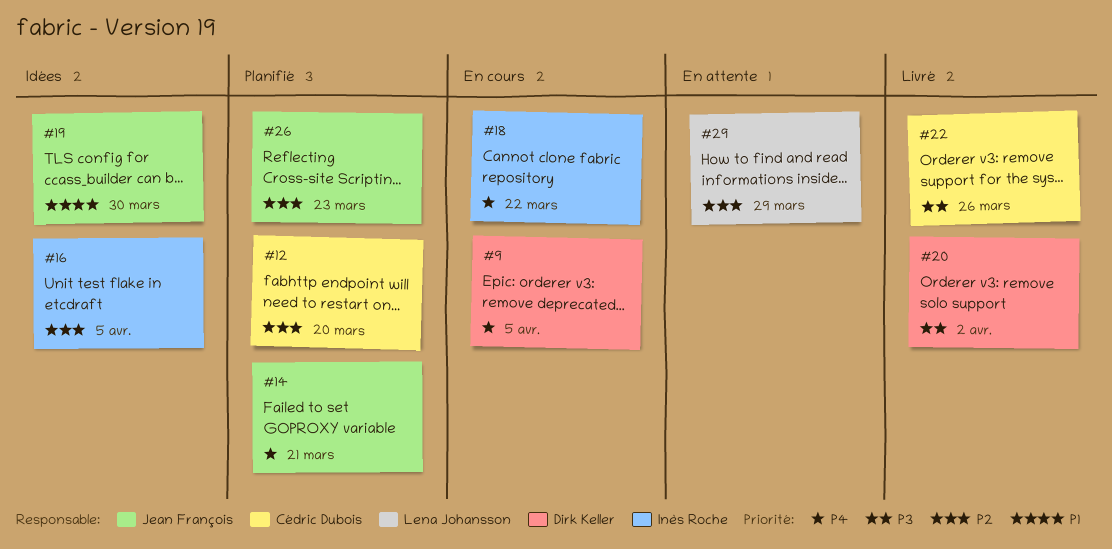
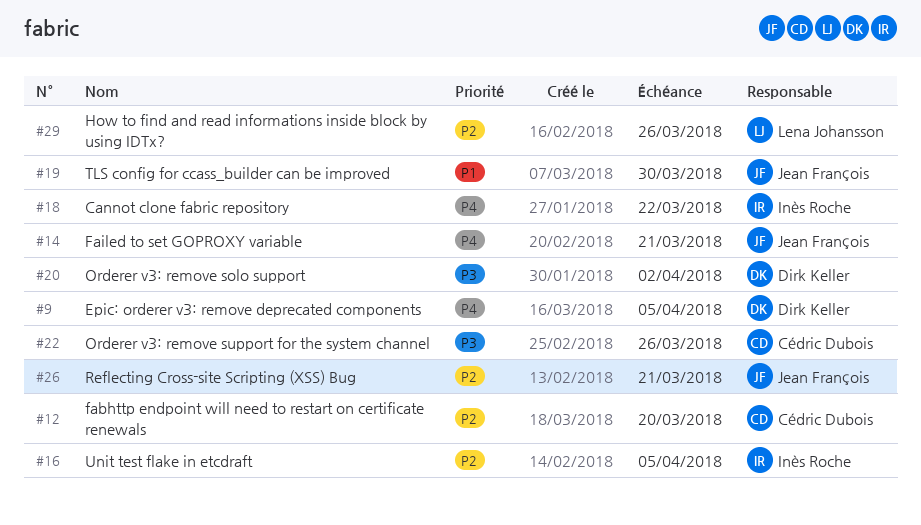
#26, due: Mar 23 -> Mar 21
#29, due: Mar 29 -> Mar 26

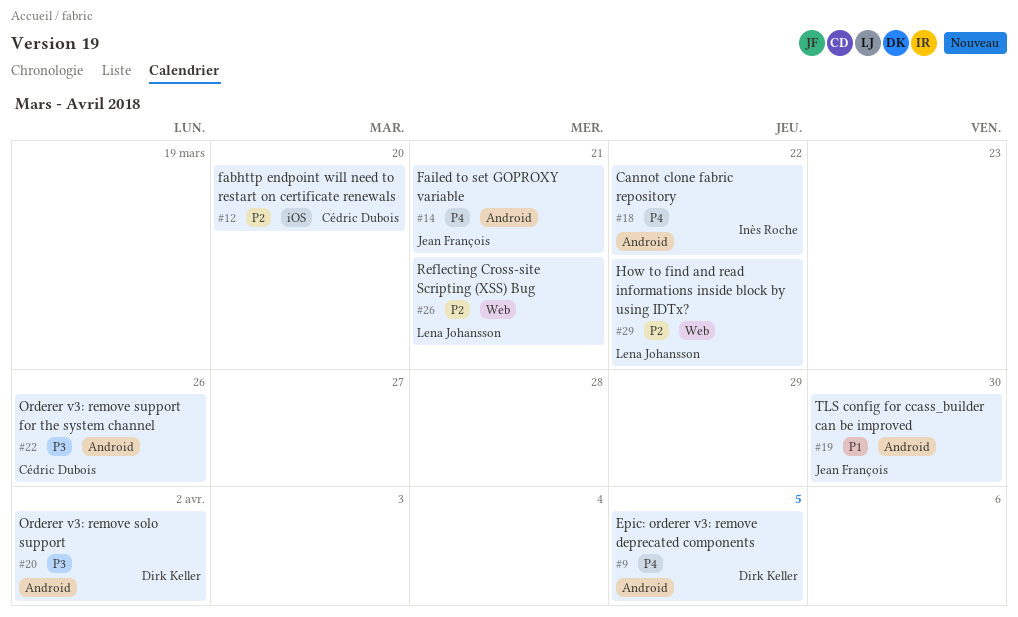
#16: present -> none
#26, owner: Jean François -> Lena Johansson
#29, due: Mar 26 -> Mar 22

